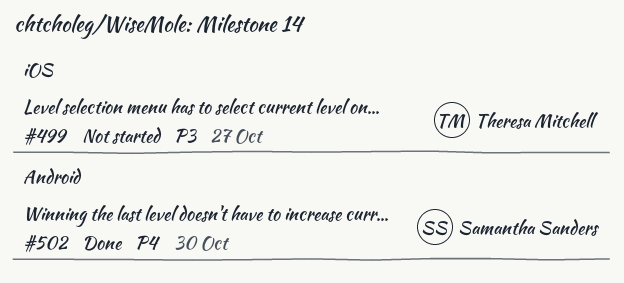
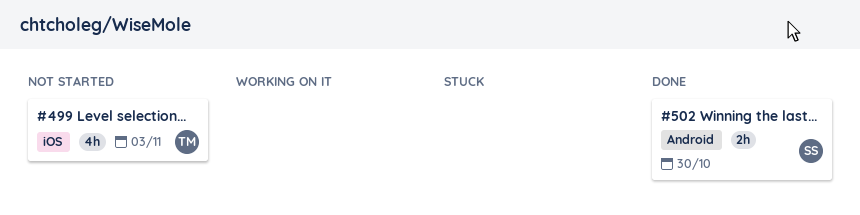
#499, due: Oct 27 -> Nov 3

